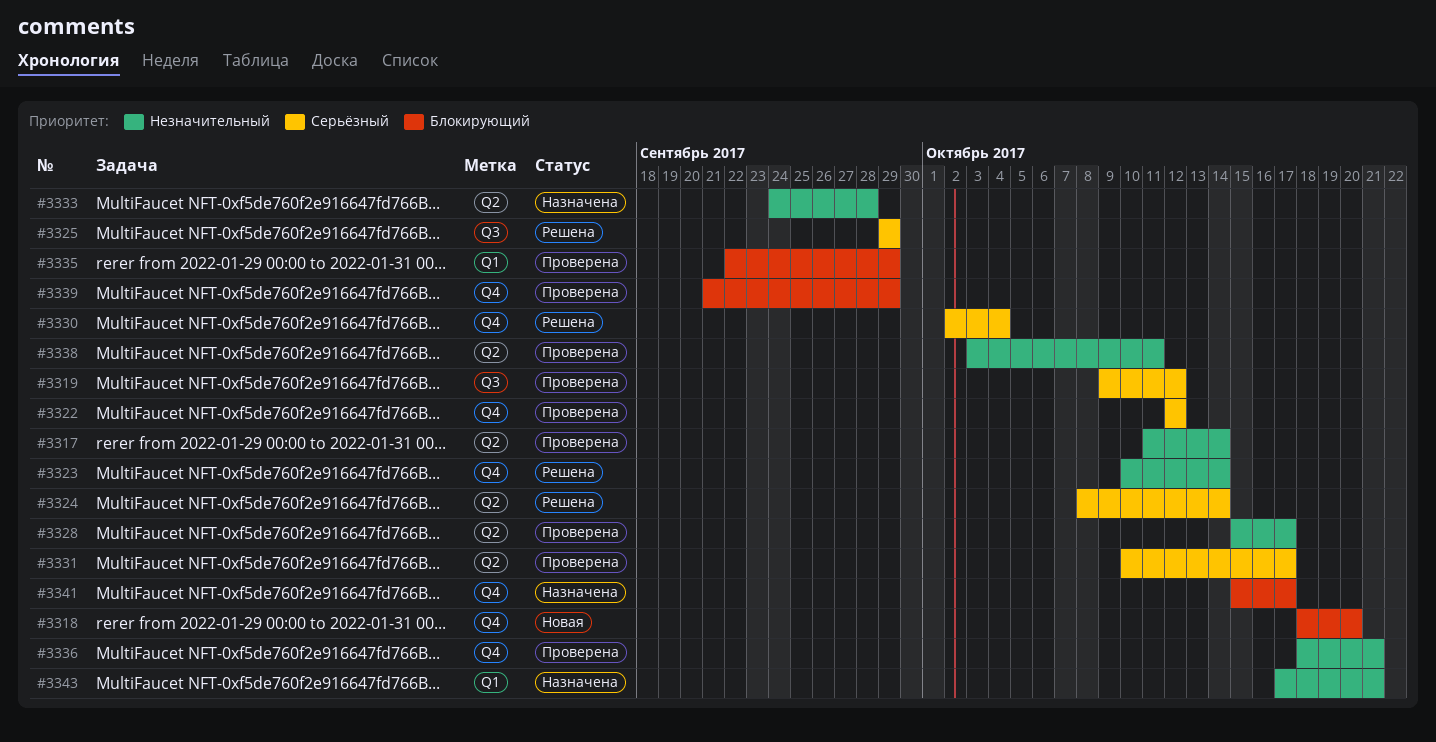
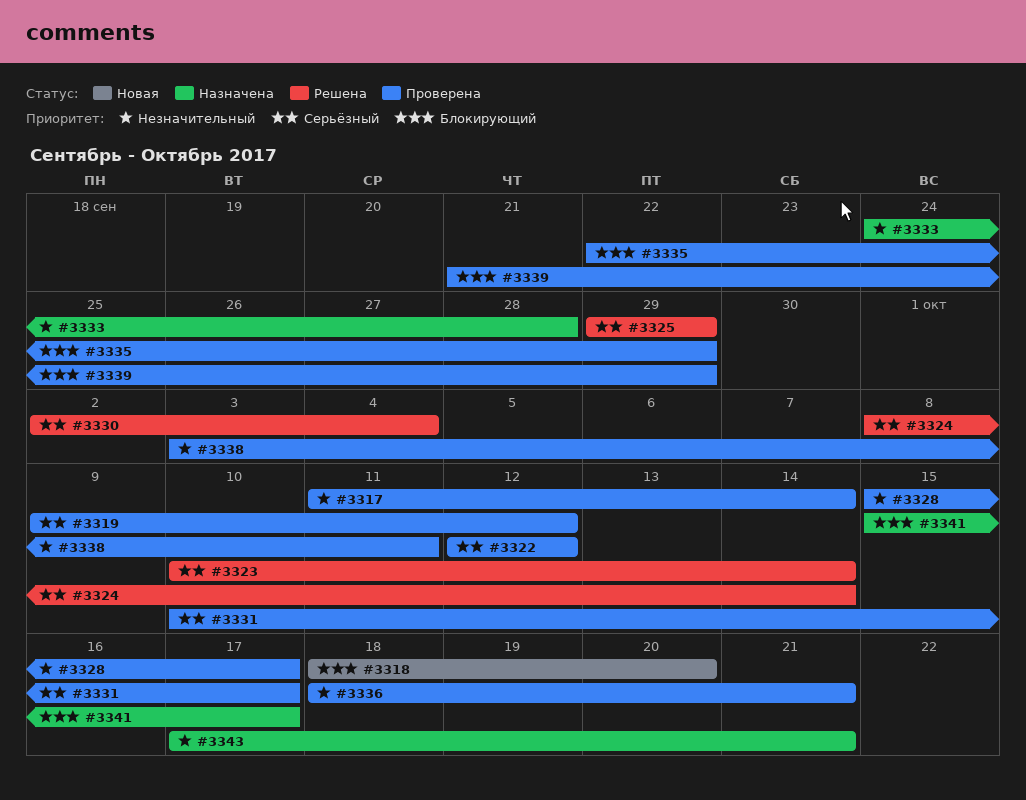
#3323, priority: Незначительный -> Серьёзный

